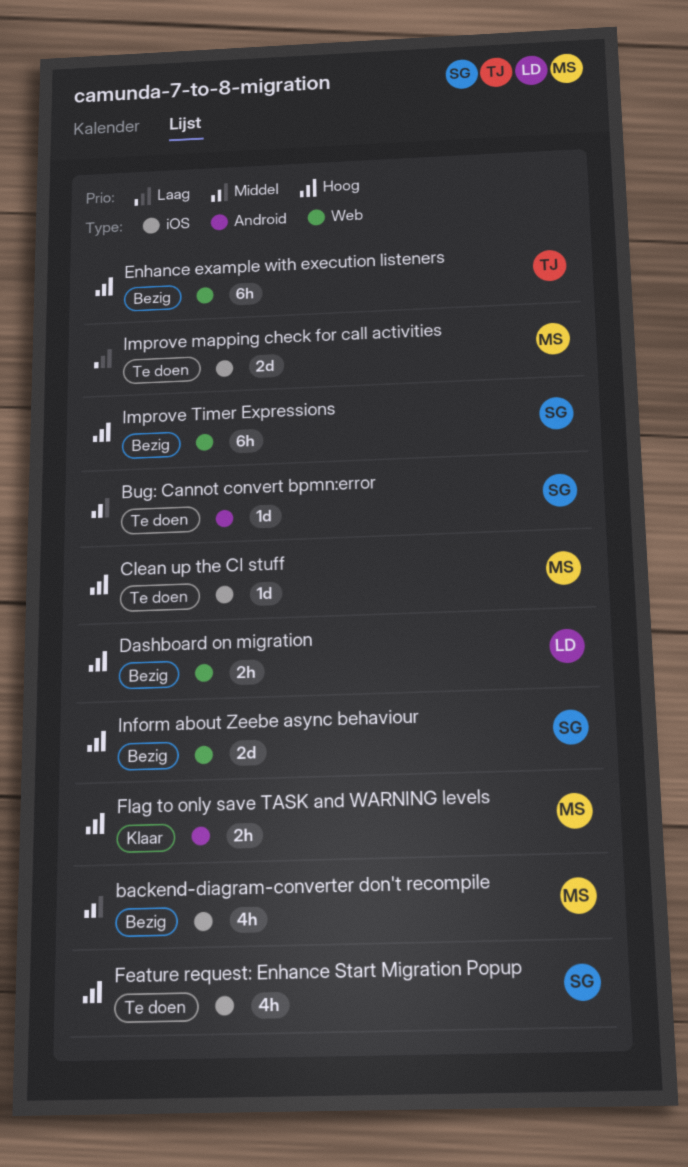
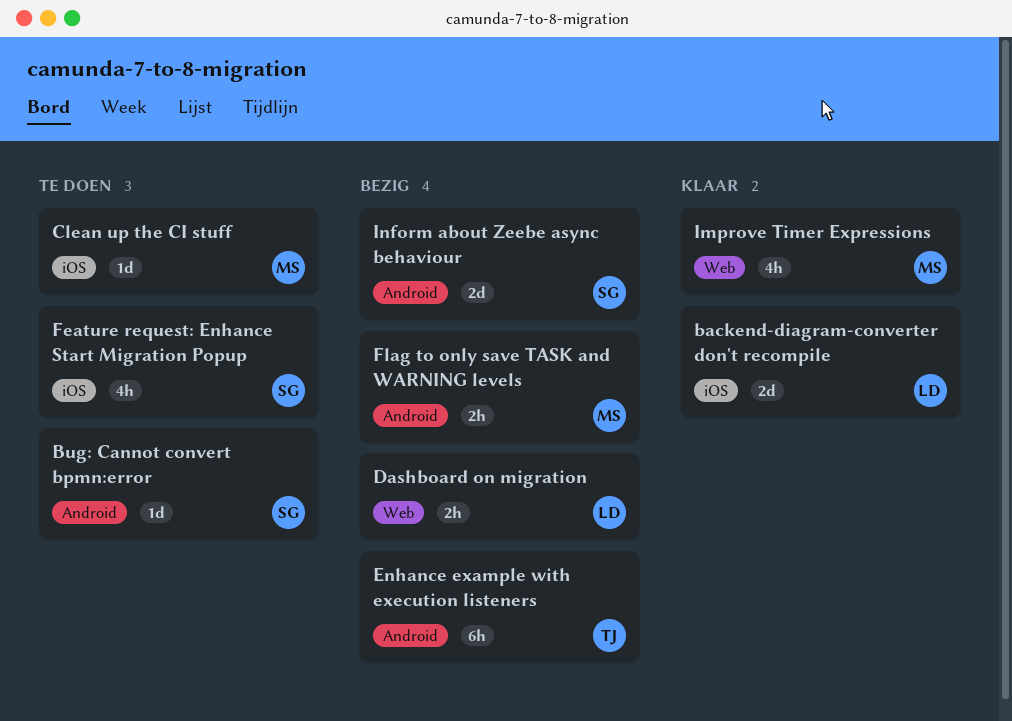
backend-diagram-converter don't recompile, status: Bezig -> Klaar
backend-diagram-converter don't recompile, owner: MS -> LD
backend-diagram-converter don't recompile, estimate: 4h -> 2d
Enhance example with execution listeners, label: Web -> Android
Flag to only save TASK and WARNING levels, status: Klaar -> Bezig
Improve mapping check for call activities: present -> none
Improve Timer Expressions, status: Bezig -> Klaar
Improve Timer Expressions, owner: SG -> MS
Improve Timer Expressions, estimate: 6h -> 4h
Inform about Zeebe async behaviour, label: Web -> Android

